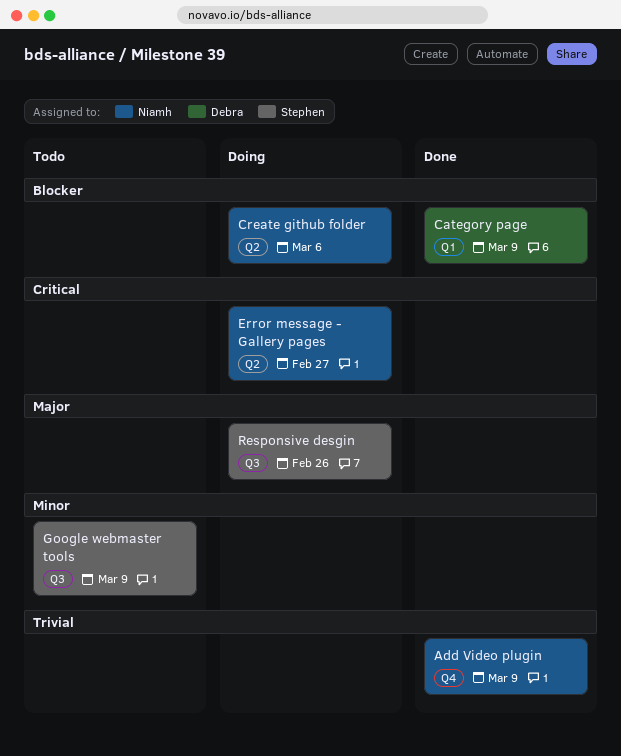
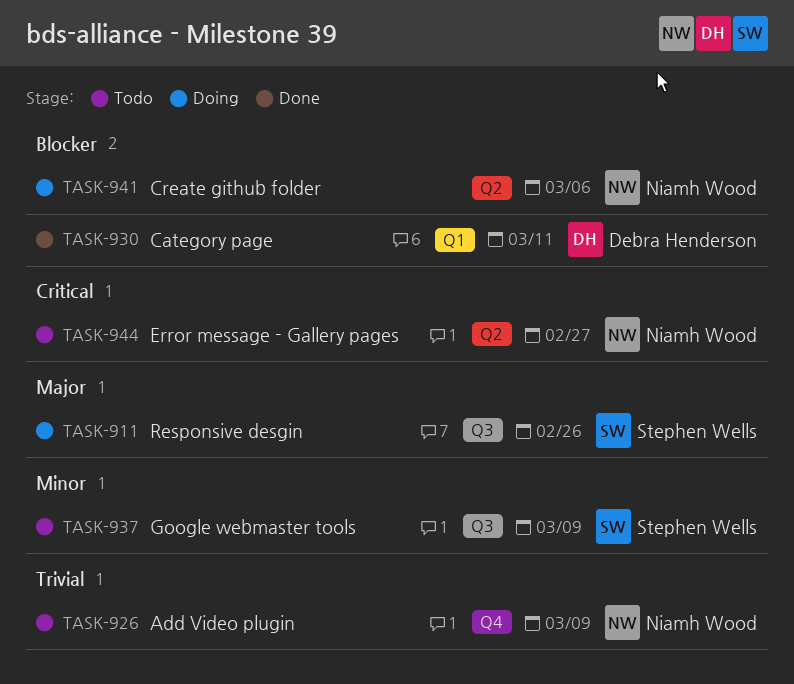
Add Video plugin, status: Done -> Todo
Category page, due: Mar 9 -> Mar 11
Error message - Gallery pages, status: Doing -> Todo

